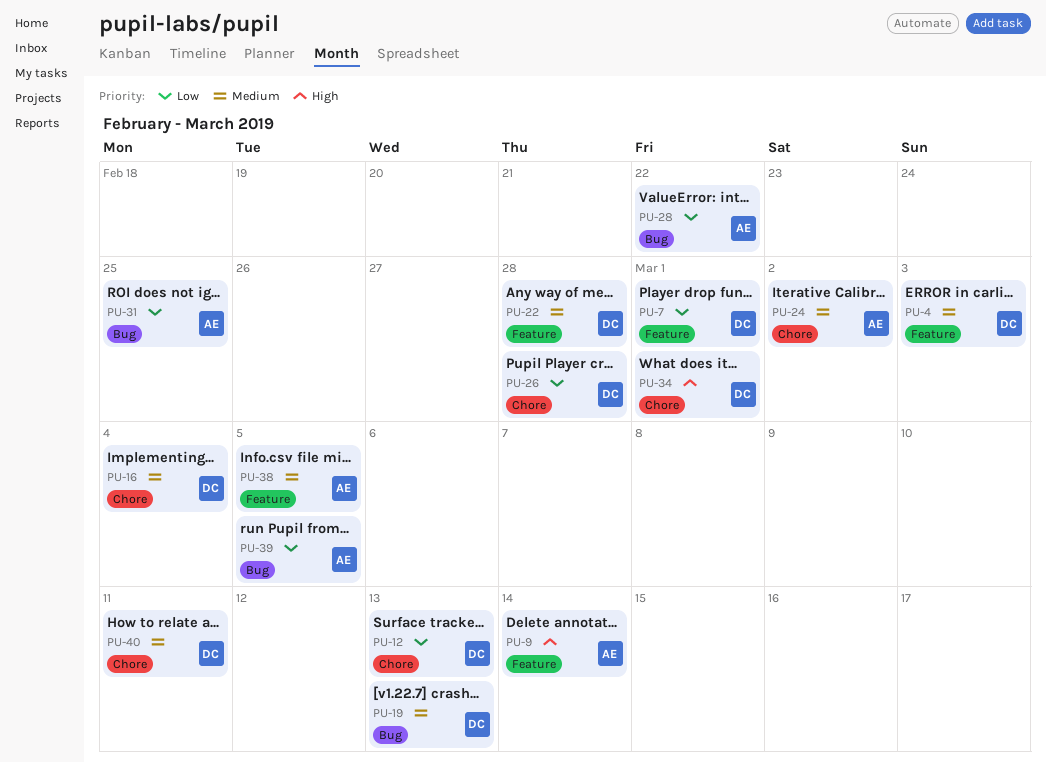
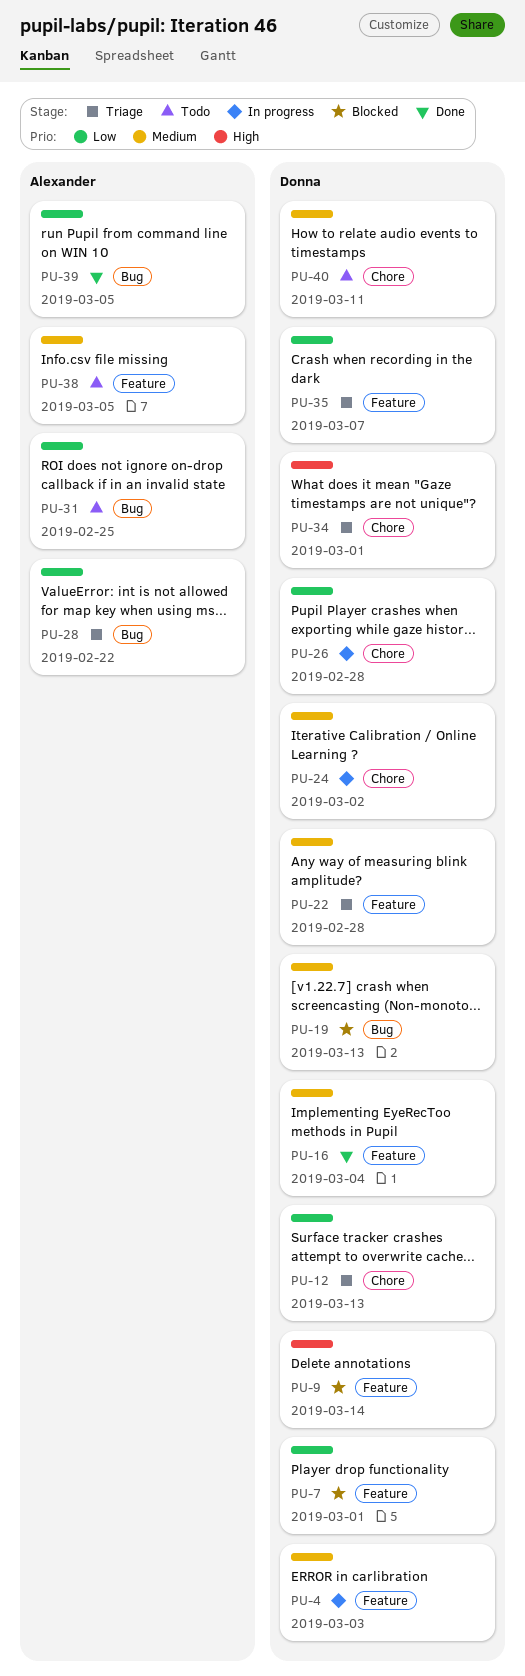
PU-9, owner: Alexander -> Donna
PU-16, label: Chore -> Feature
PU-24, owner: Alexander -> Donna
PU-35: none -> present

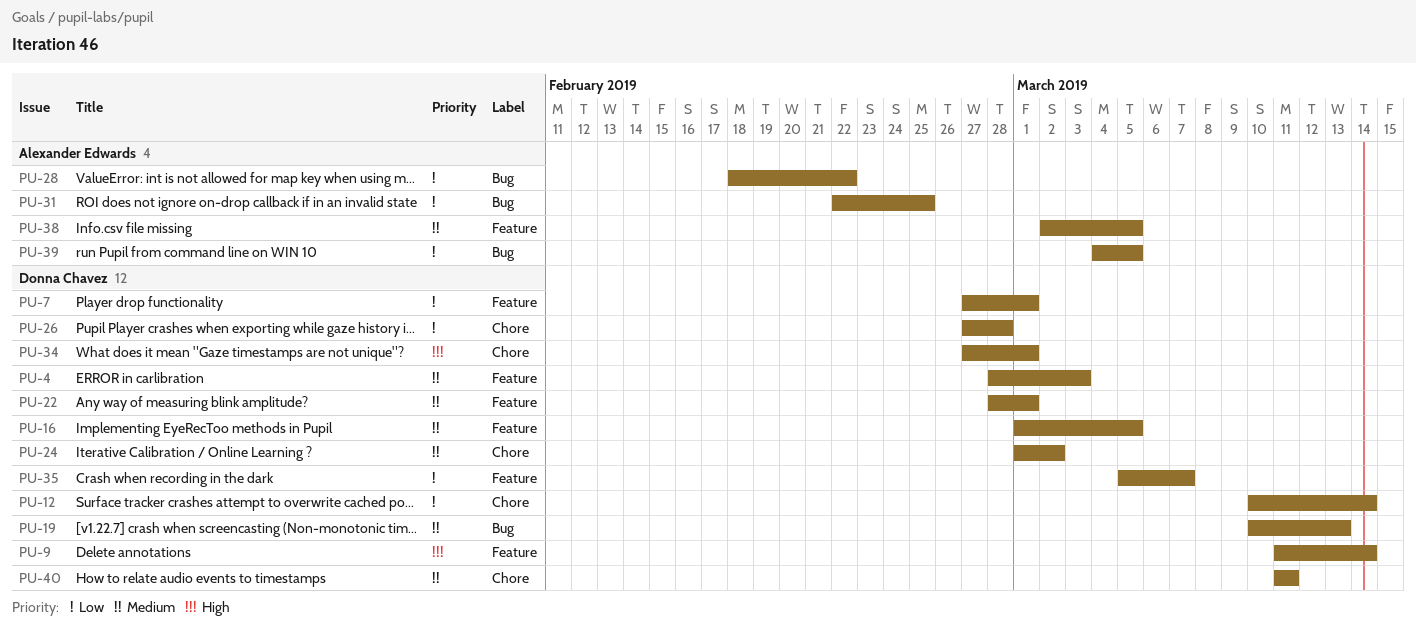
PU-12, due: Mar 13 -> Mar 14
PU-16, due: Mar 4 -> Mar 5
PU-22, due: Feb 28 -> Mar 1

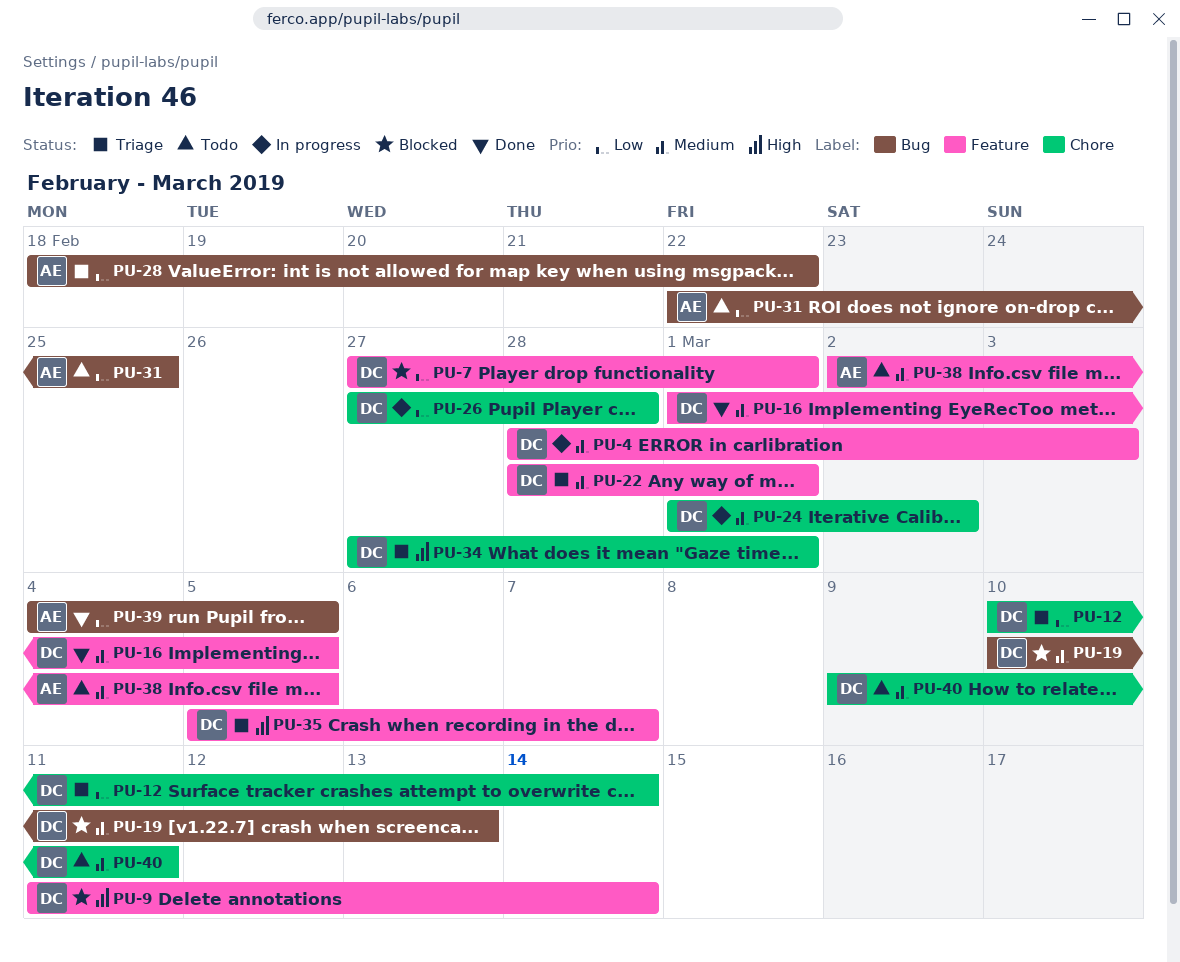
PU-35, priority: Low -> High
PU-40, start: Mar 11 -> Mar 9

